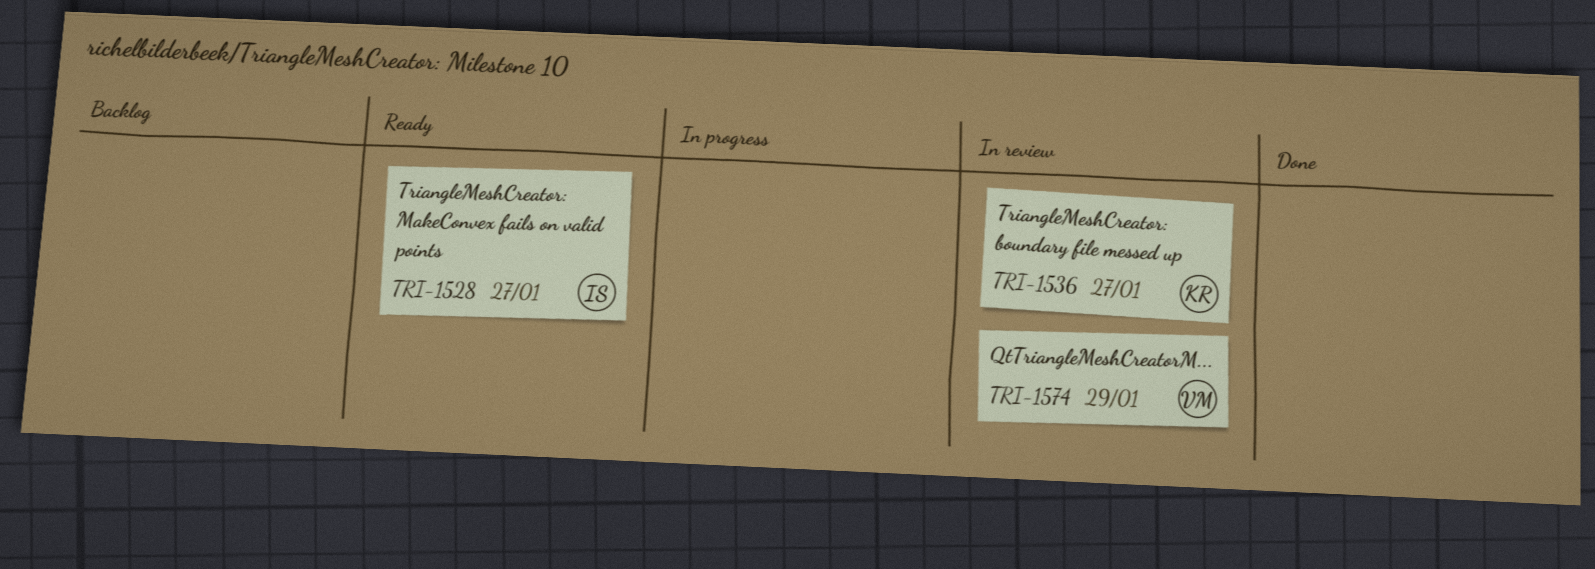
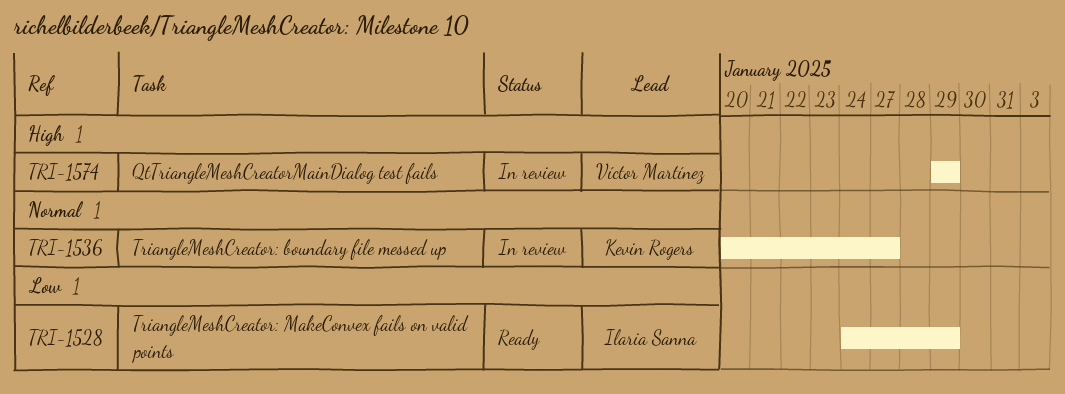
TRI-1528, due: Jan 27 -> Jan 29

